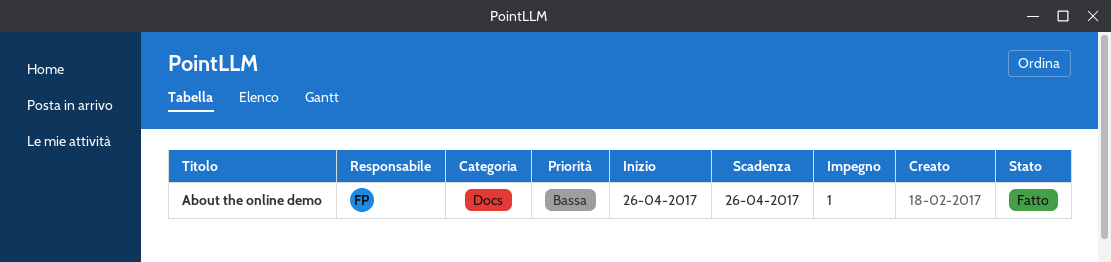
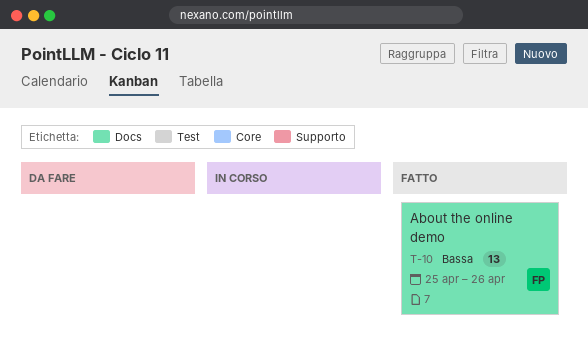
About the online demo, estimate: 1 -> 13
About the online demo, start: Apr 26 -> Apr 25

